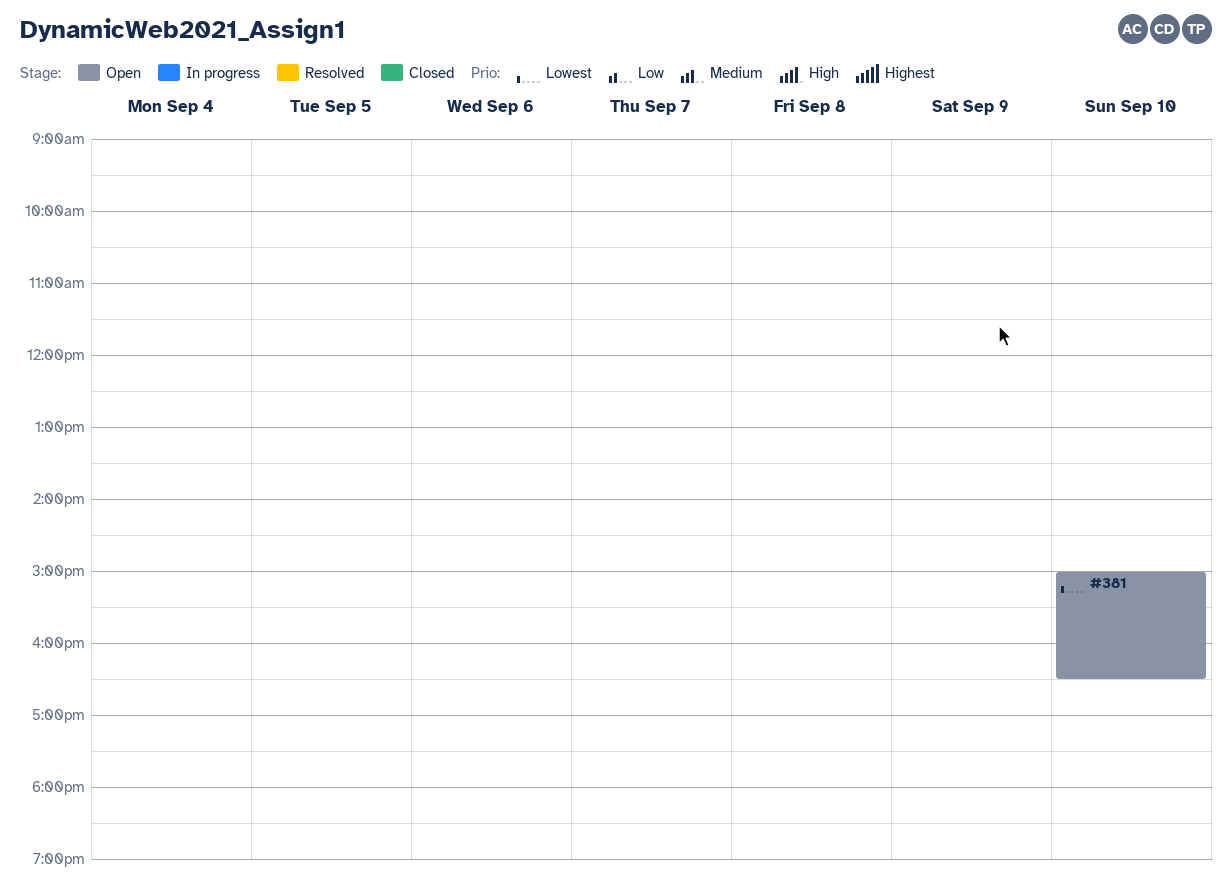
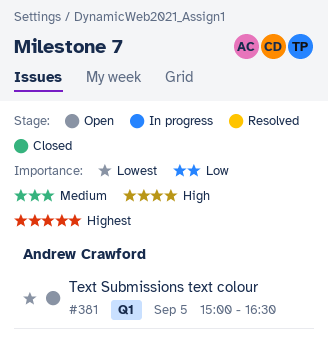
#381, day: Sep 10 -> Sep 5

